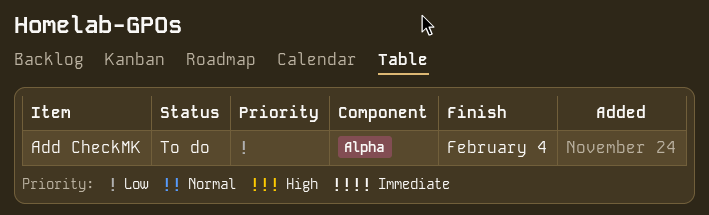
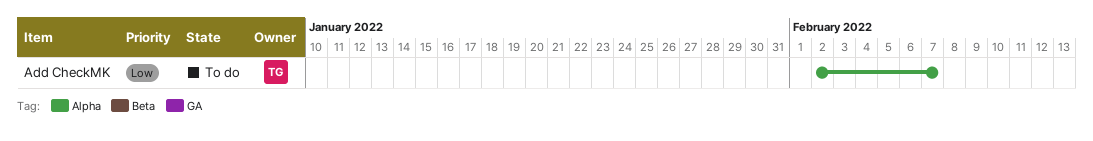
Add CheckMK, due: Feb 4 -> Feb 7

